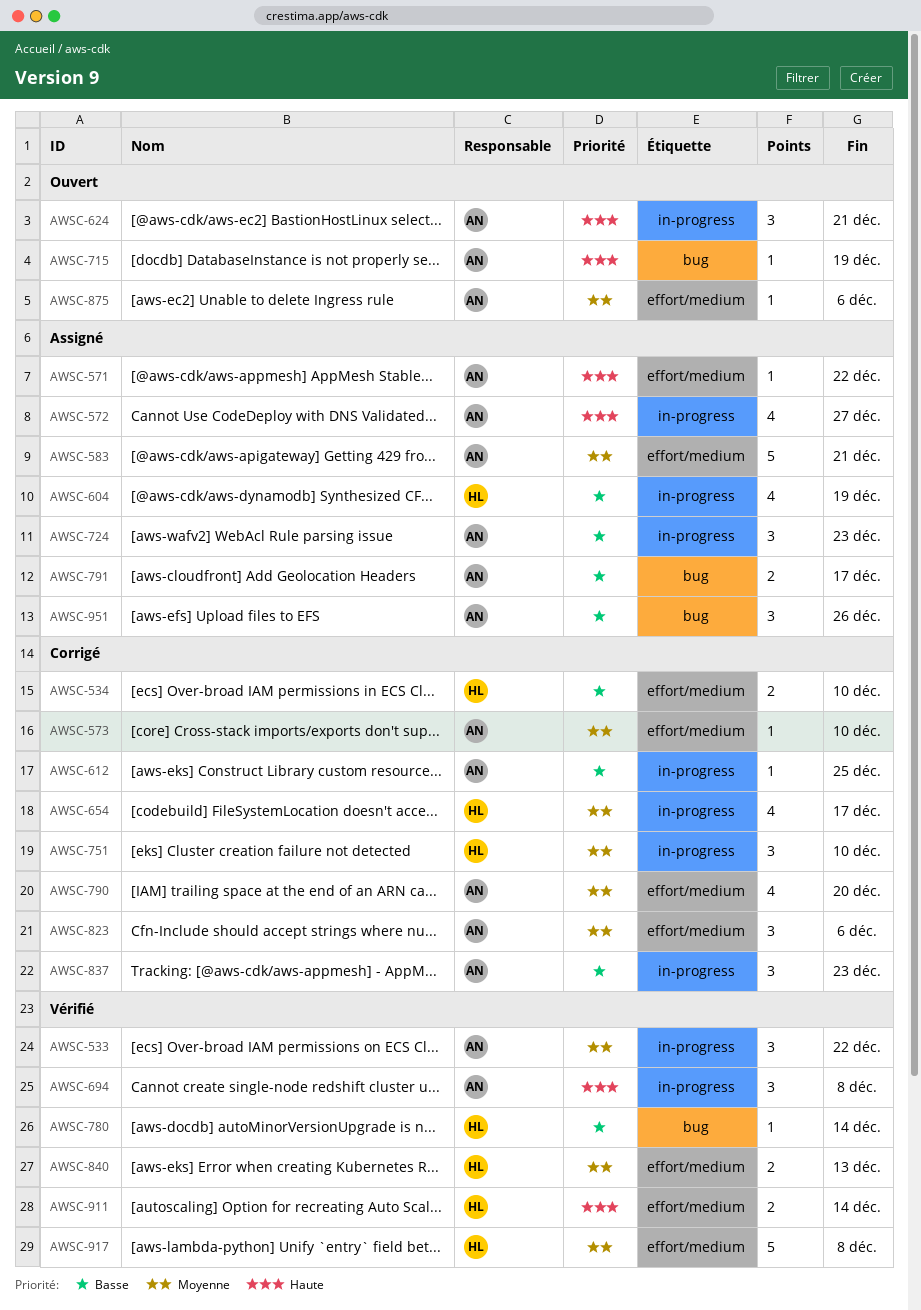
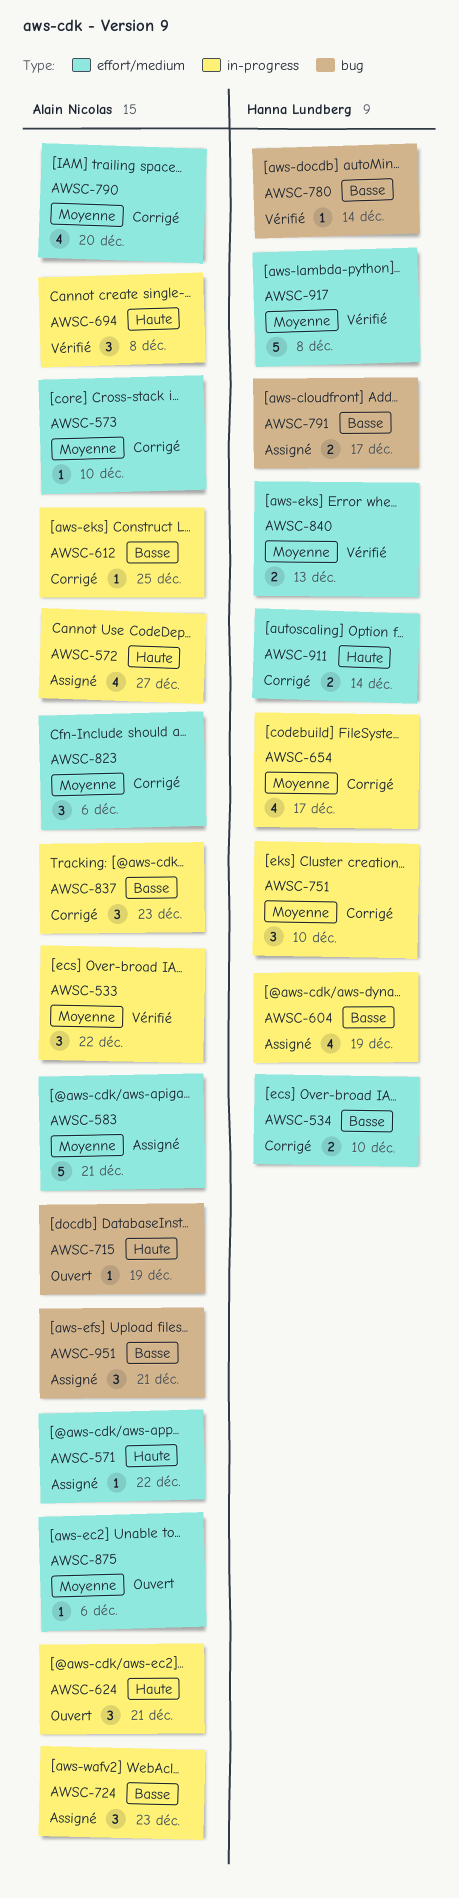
AWSC-791, owner: Alain Nicolas -> Hanna Lundberg
AWSC-911, status: Vérifié -> Corrigé
AWSC-951, due: Dec 26 -> Dec 21

